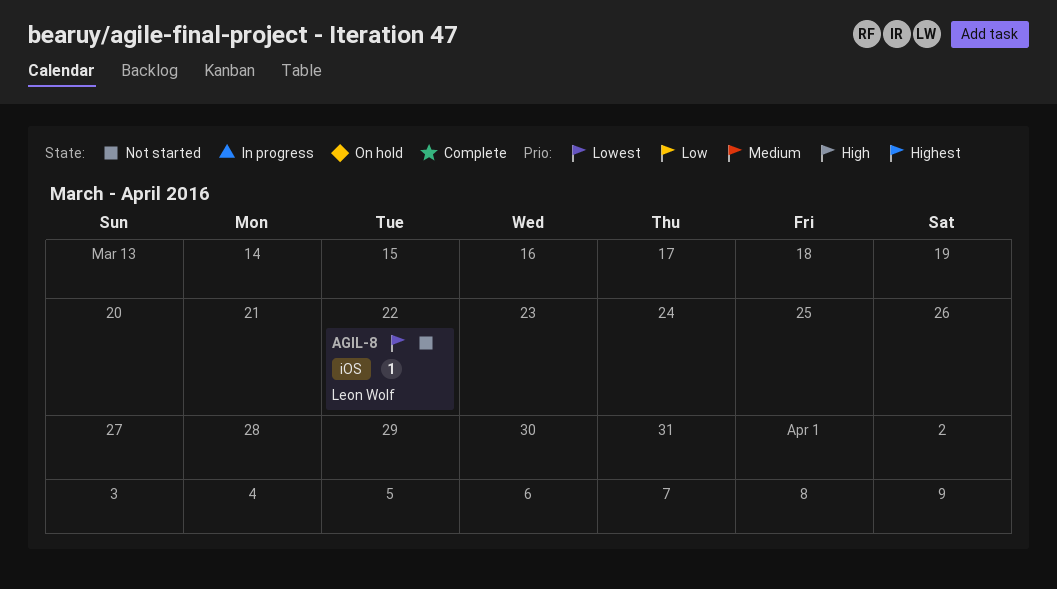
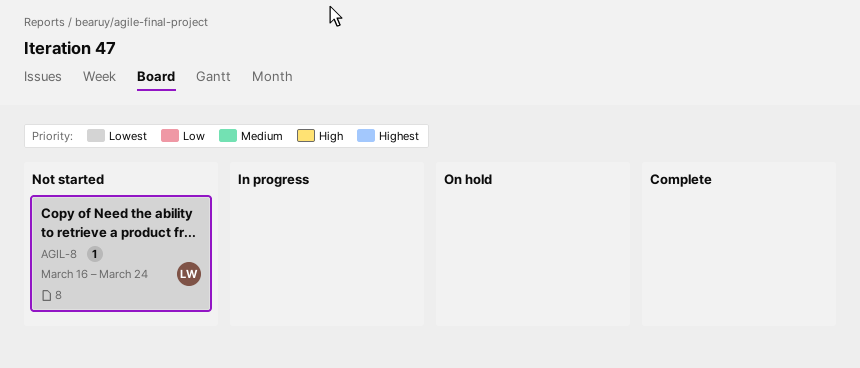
AGIL-8, due: Mar 22 -> Mar 24

